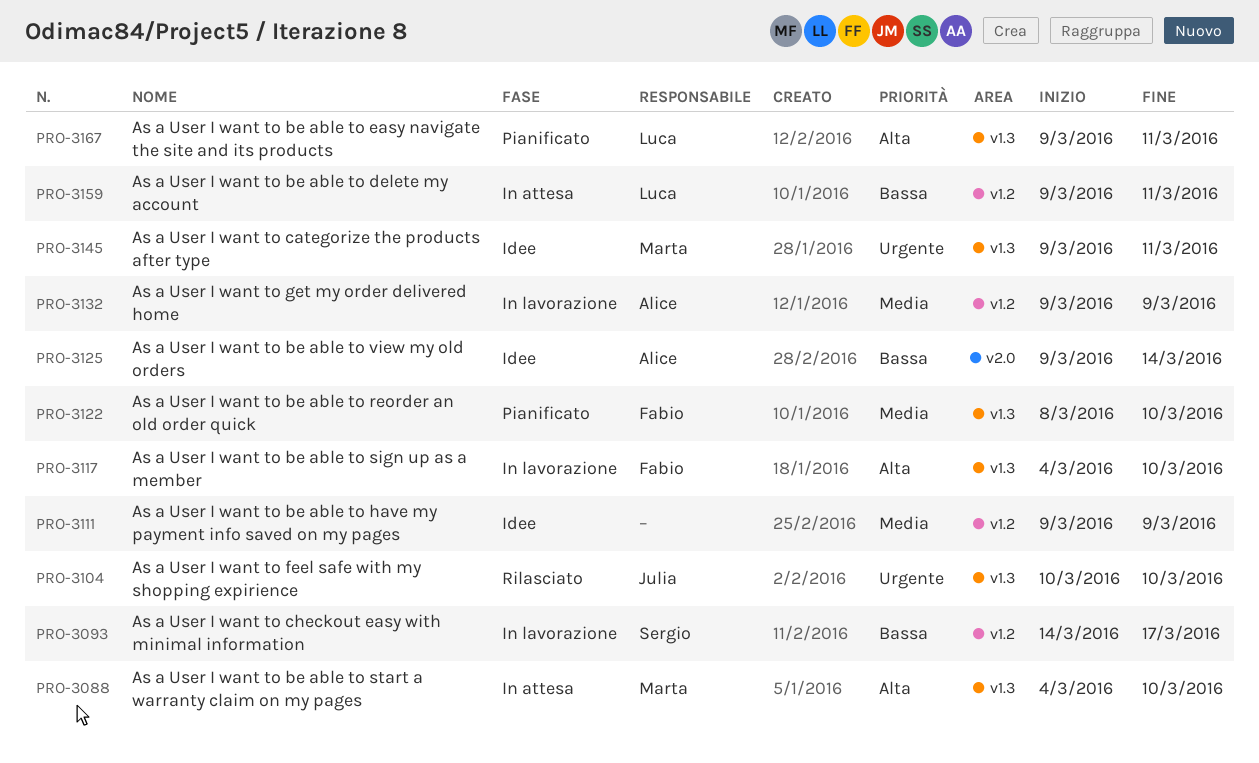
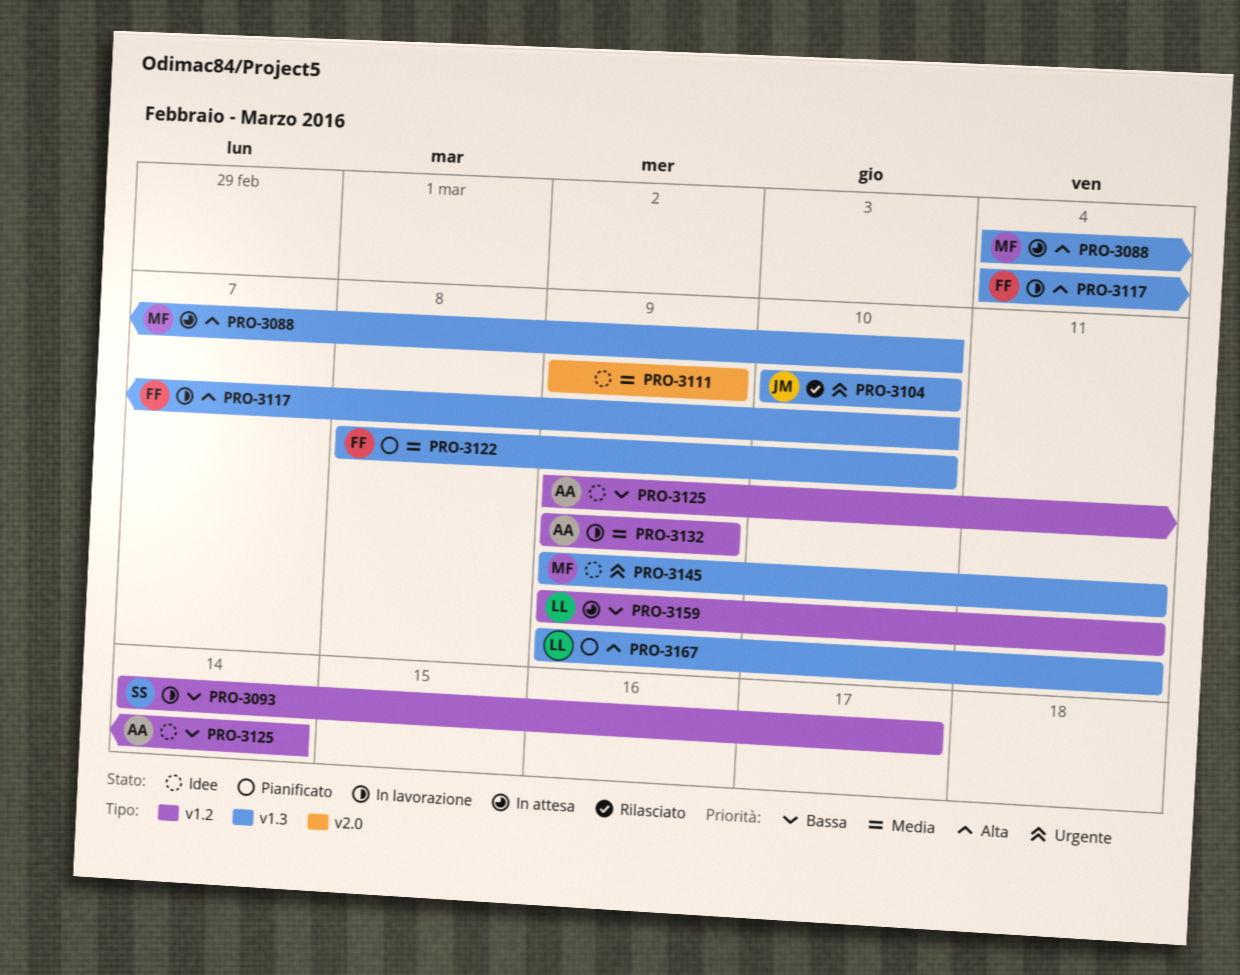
PRO-3111, label: v1.2 -> v2.0
PRO-3125, label: v2.0 -> v1.2

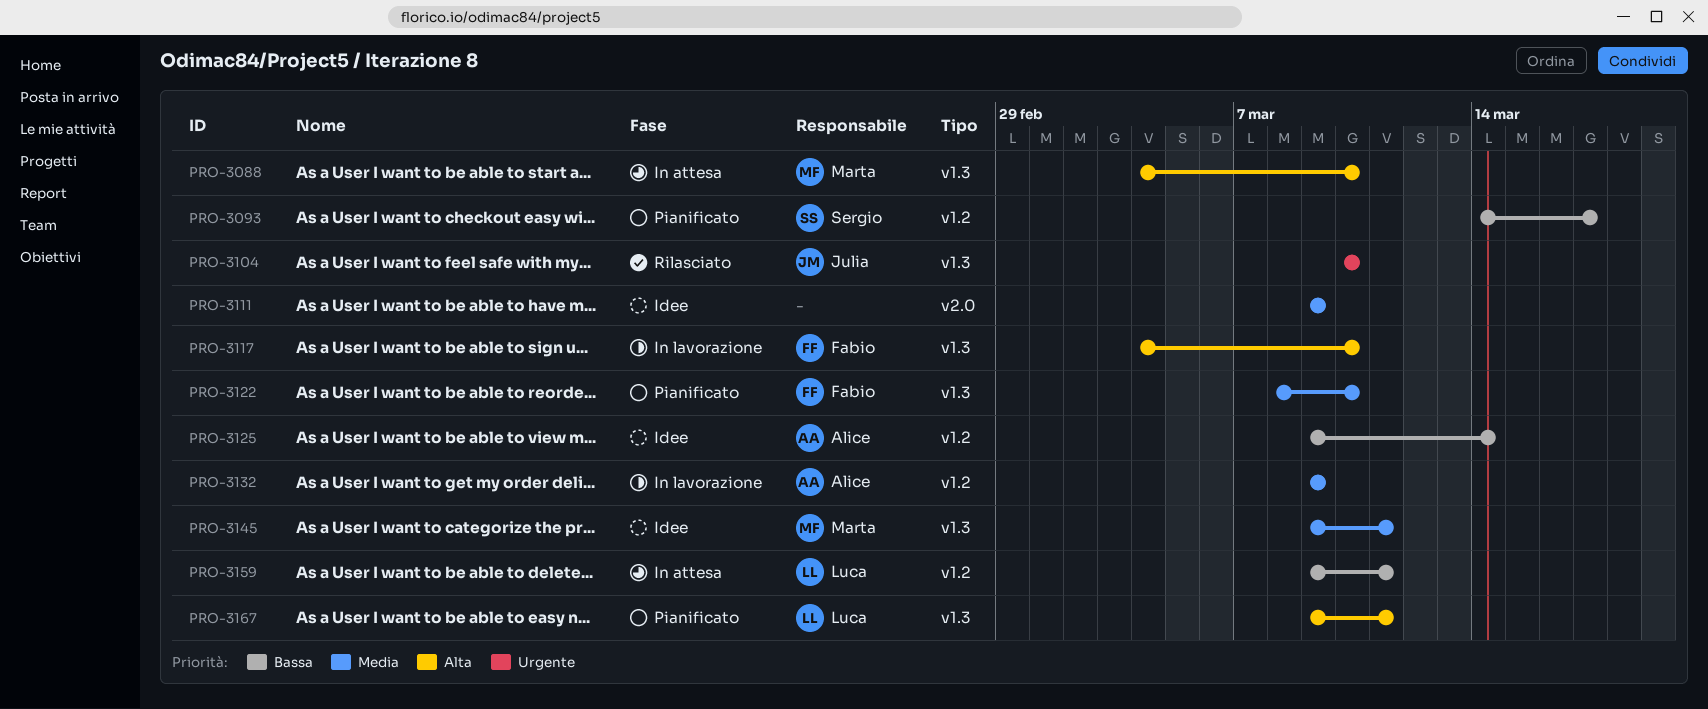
PRO-3093, status: In lavorazione -> Pianificato
PRO-3145, priority: Urgente -> Media

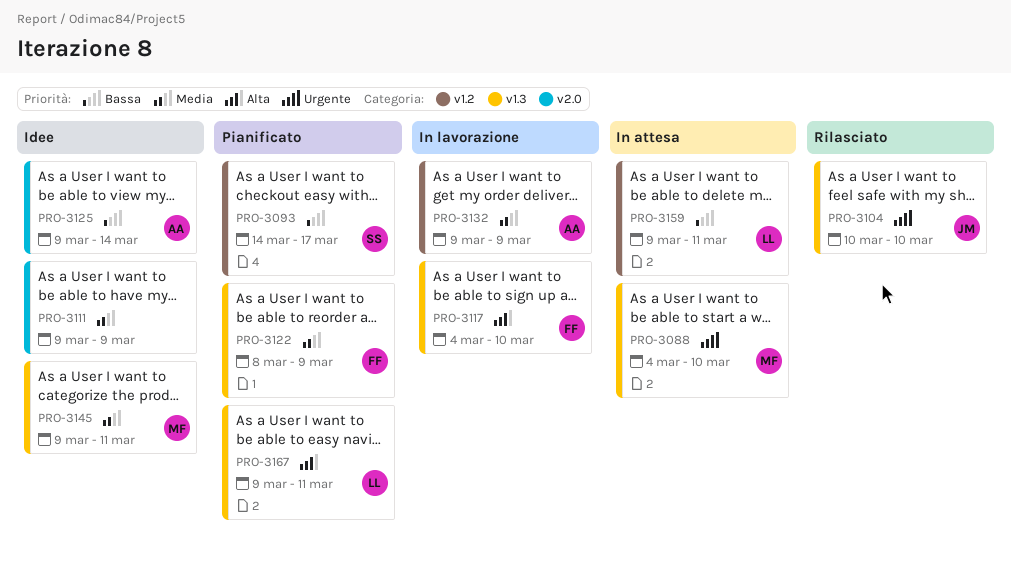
PRO-3088, priority: Alta -> Urgente
PRO-3122, due: Mar 10 -> Mar 9
PRO-3125, label: v1.2 -> v2.0

